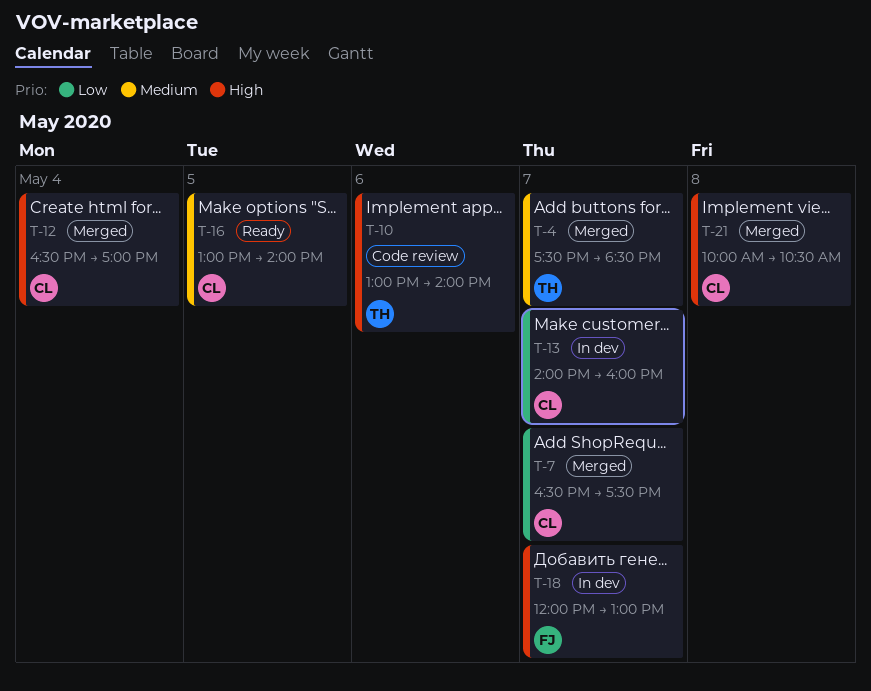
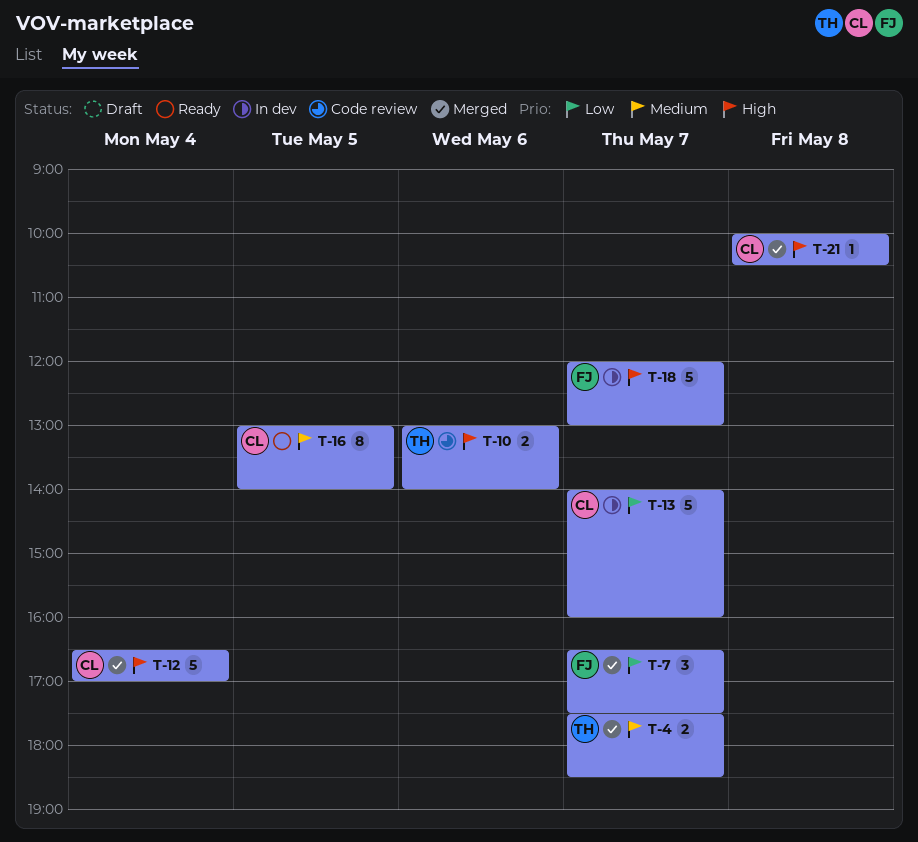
T-7, owner: CL -> FJ

